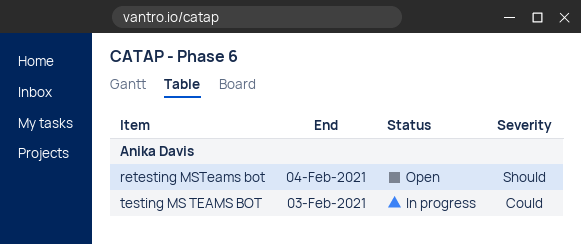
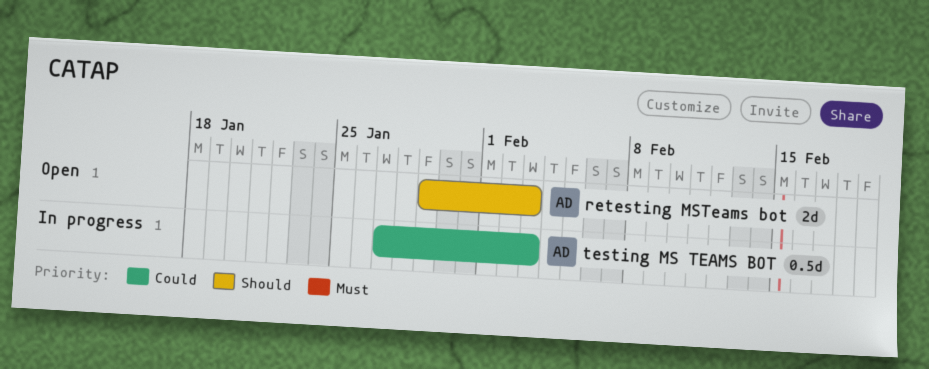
retesting MSTeams bot, due: Feb 4 -> Feb 3

